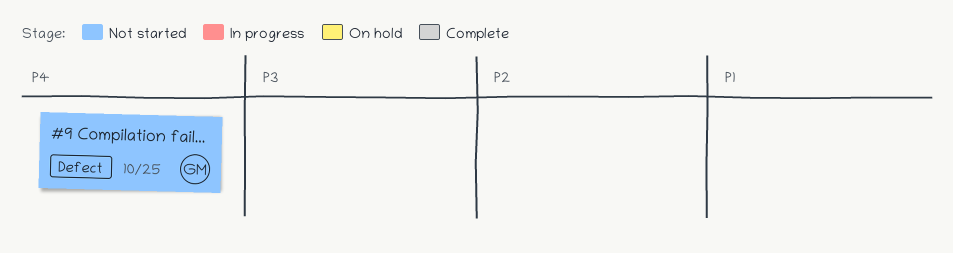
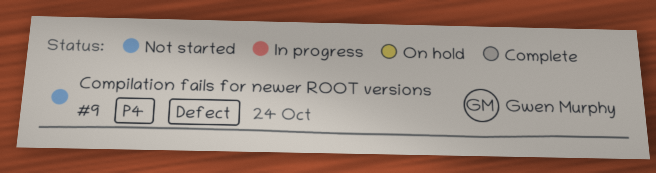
#9, due: Oct 25 -> Oct 24

